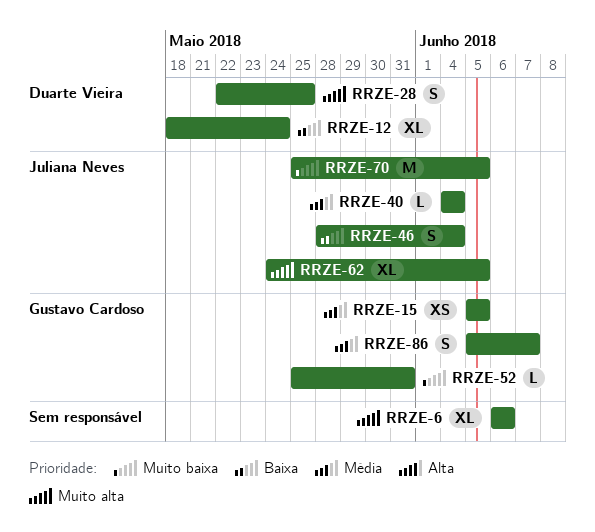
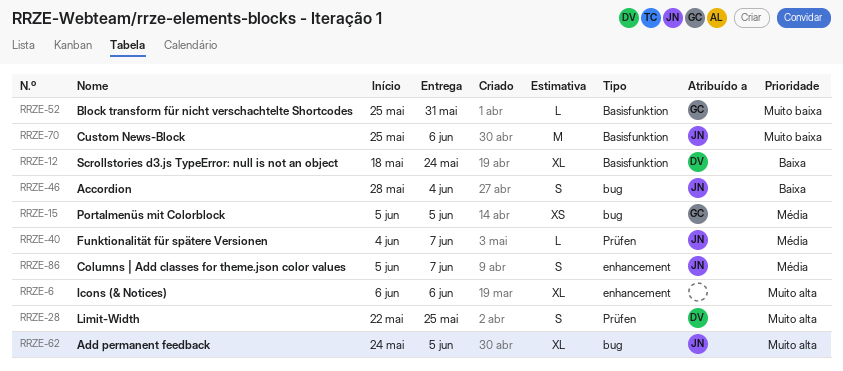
RRZE-40, due: Jun 4 -> Jun 7
RRZE-70, due: Jun 5 -> Jun 6
RRZE-86, owner: Gustavo Cardoso -> Juliana Neves

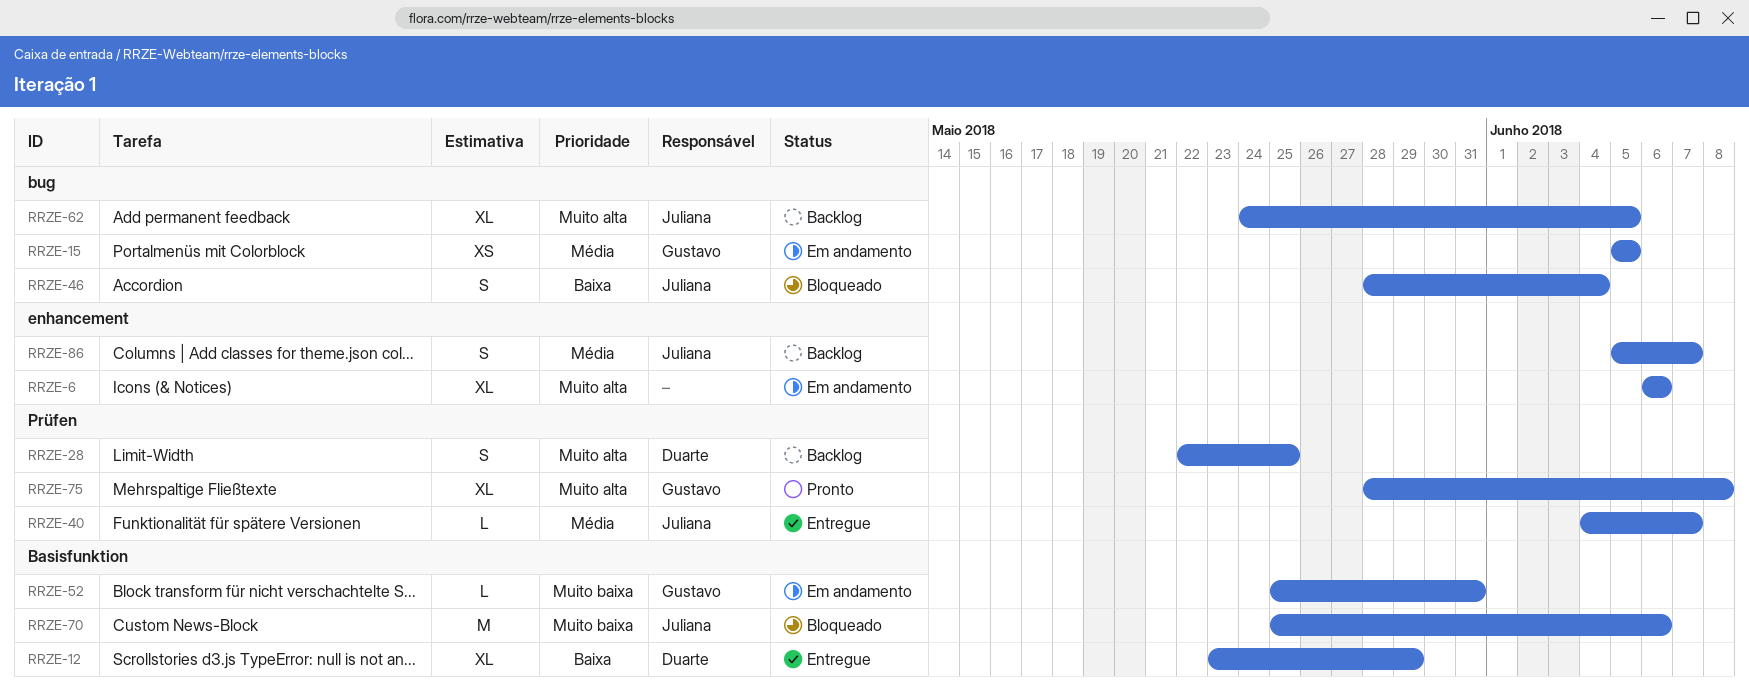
RRZE-12, start: May 18 -> May 23
RRZE-12, due: May 24 -> May 29
RRZE-75: none -> present

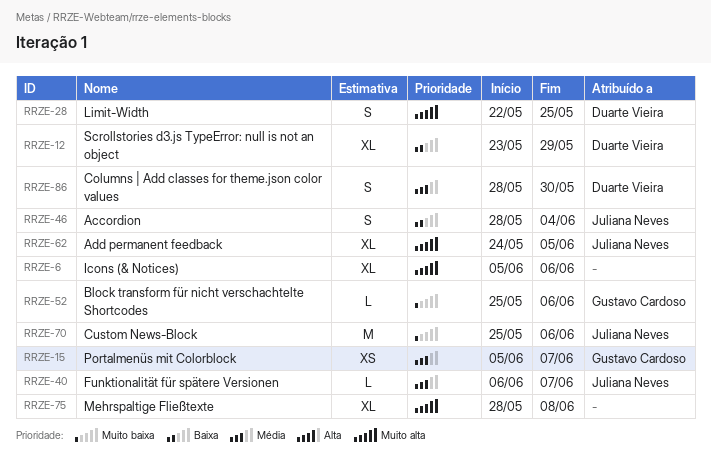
RRZE-6, start: Jun 6 -> Jun 5
RRZE-15, due: Jun 5 -> Jun 7
RRZE-40, start: Jun 4 -> Jun 6
RRZE-52, due: May 31 -> Jun 6
RRZE-75, owner: Gustavo Cardoso -> none
RRZE-86, owner: Juliana Neves -> Duarte Vieira
RRZE-86, start: Jun 5 -> May 28
RRZE-86, due: Jun 7 -> May 30

